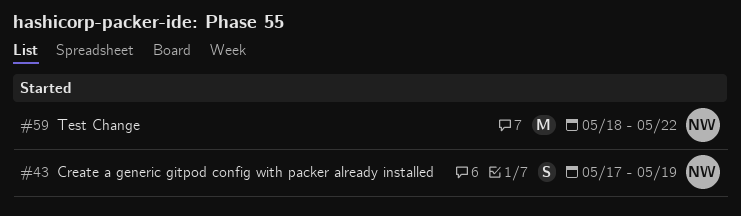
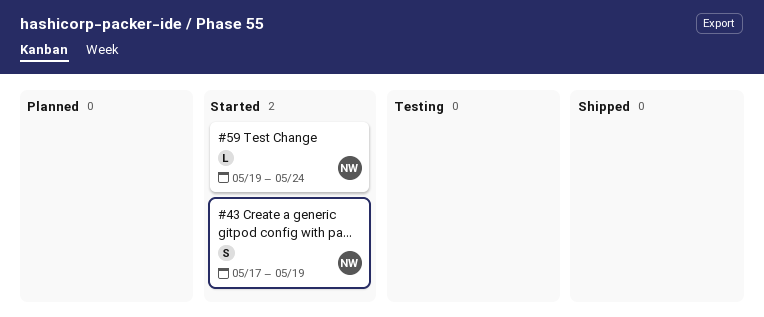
#59, estimate: M -> L
#59, start: May 18 -> May 19
#59, due: May 22 -> May 24

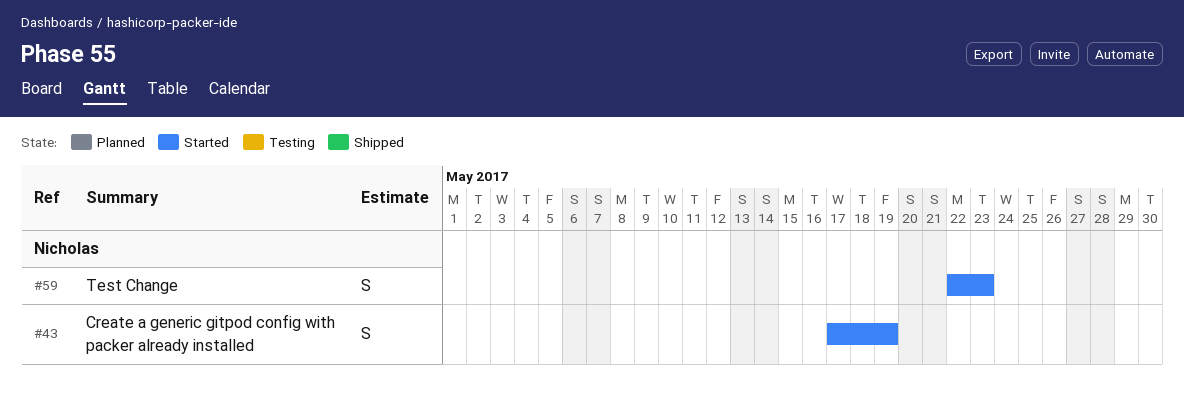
#59, estimate: L -> S
#59, start: May 19 -> May 22
#59, due: May 24 -> May 23

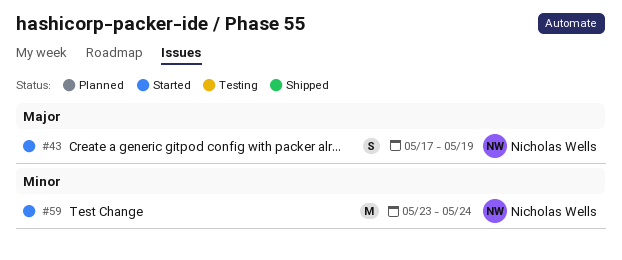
#59, estimate: S -> M
#59, start: May 22 -> May 23
#59, due: May 23 -> May 24

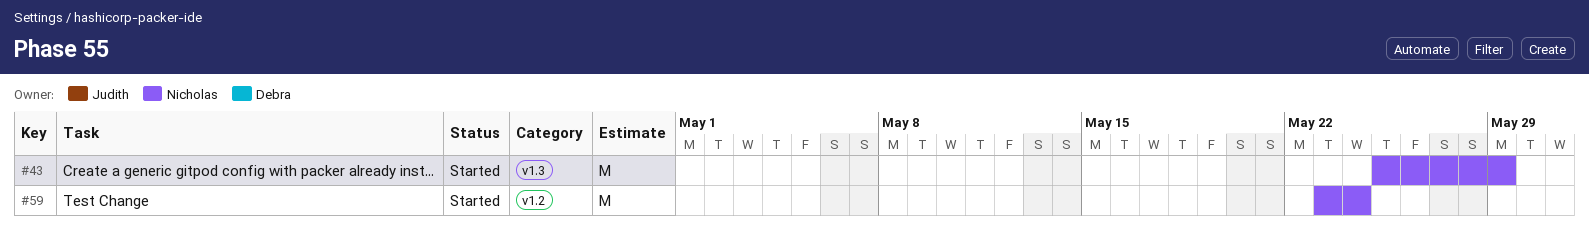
#43, estimate: S -> M
#43, start: May 17 -> May 25
#43, due: May 19 -> May 29

